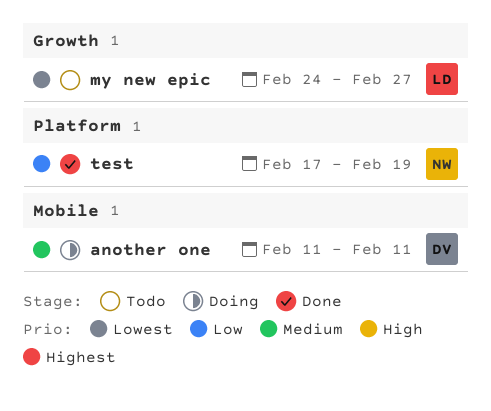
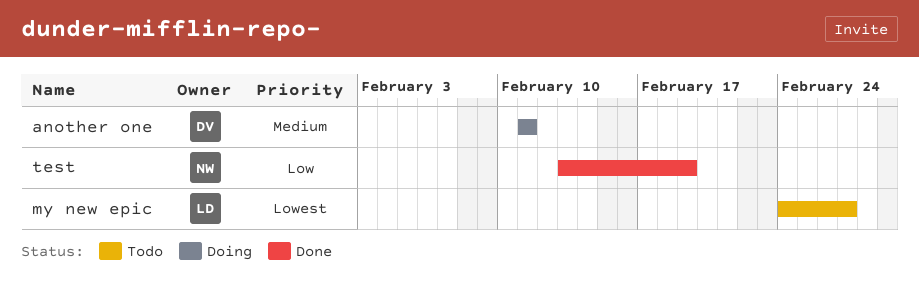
test, start: Feb 17 -> Feb 13

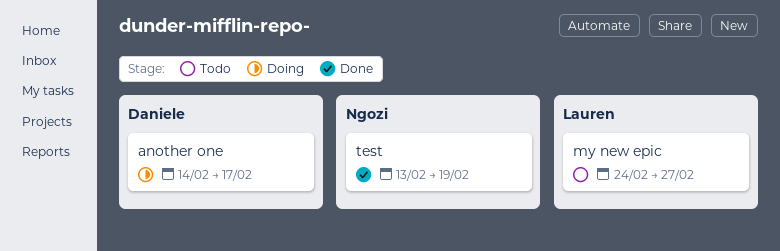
another one, start: Feb 11 -> Feb 14
another one, due: Feb 11 -> Feb 17

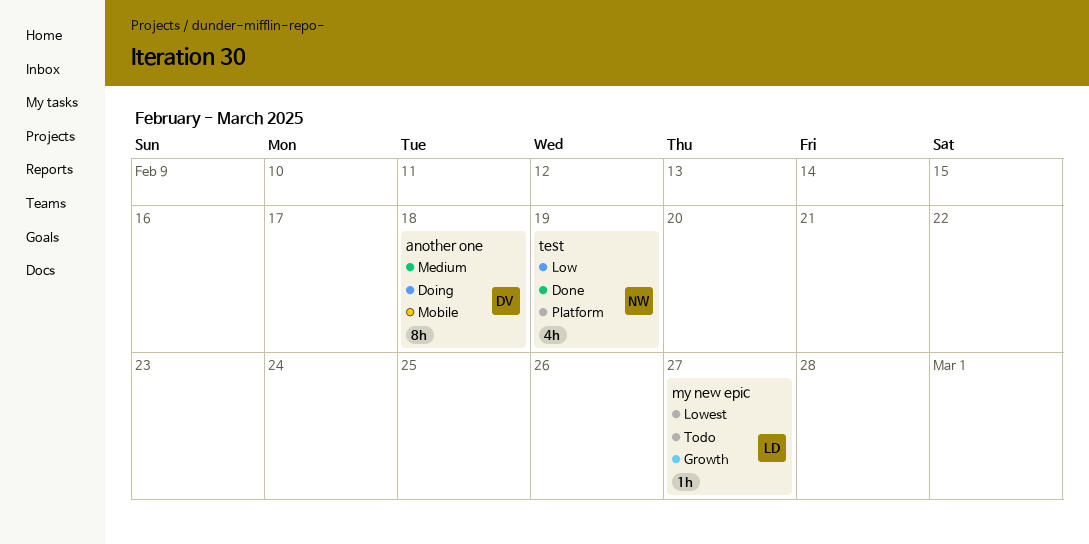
another one, due: Feb 17 -> Feb 18

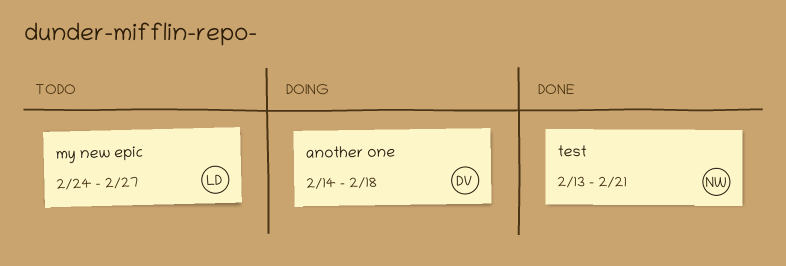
test, due: Feb 19 -> Feb 21

